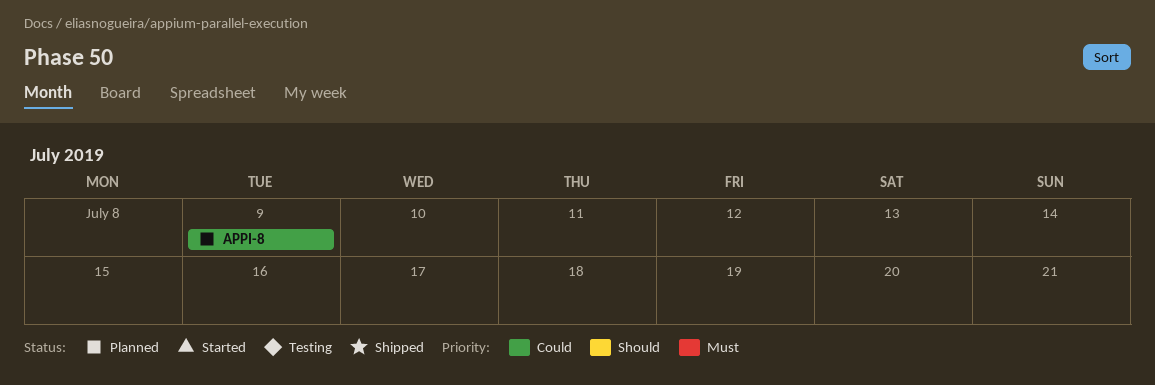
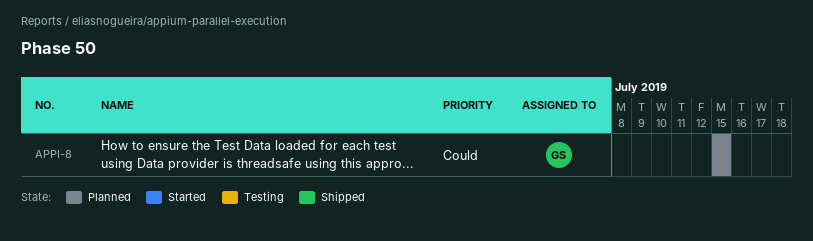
APPI-8, start: Jul 9 -> Jul 15
APPI-8, due: Jul 9 -> Jul 15

